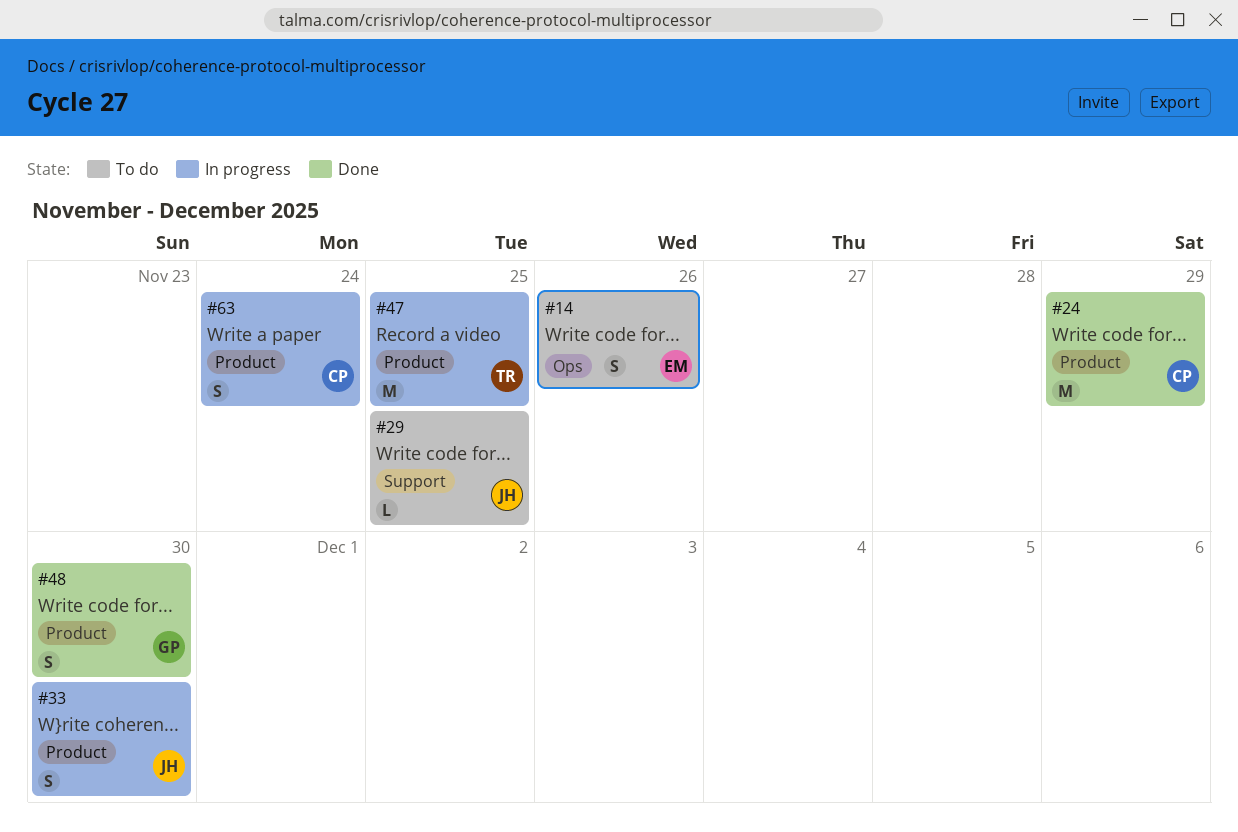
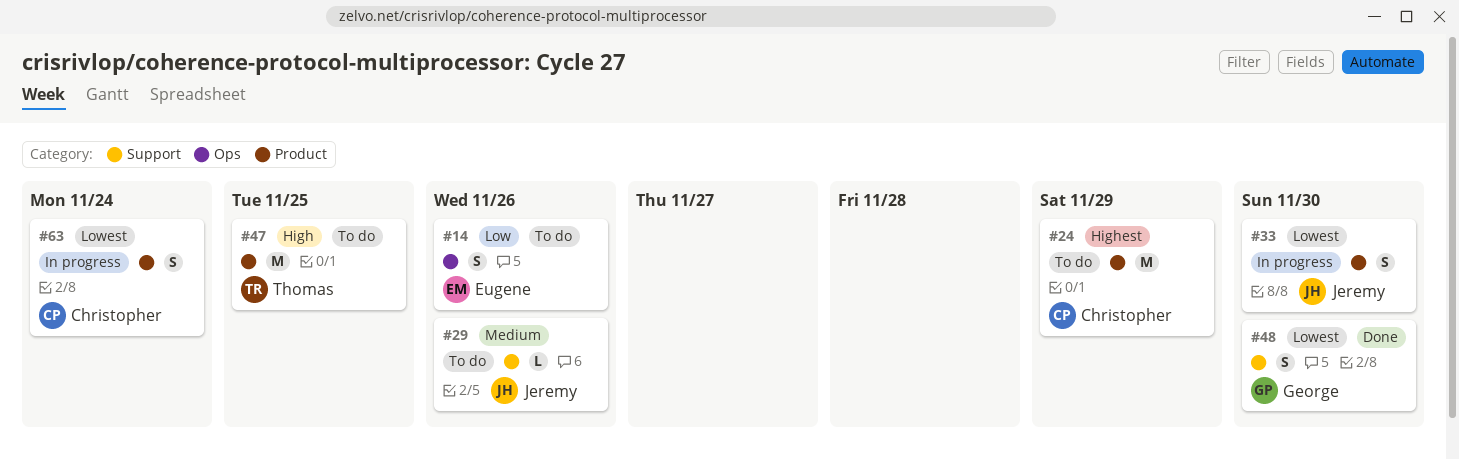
#24, status: Done -> To do
#29, due: Nov 25 -> Nov 26
#47, status: In progress -> To do
#48, label: Product -> Support

